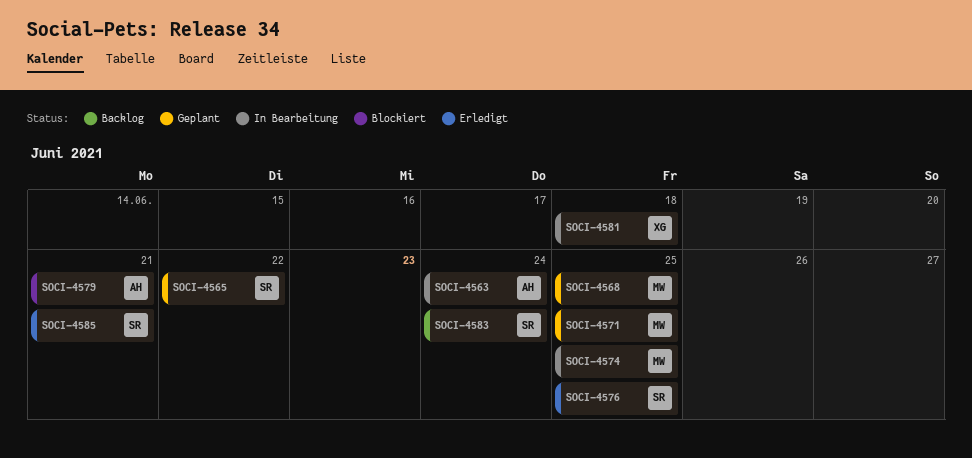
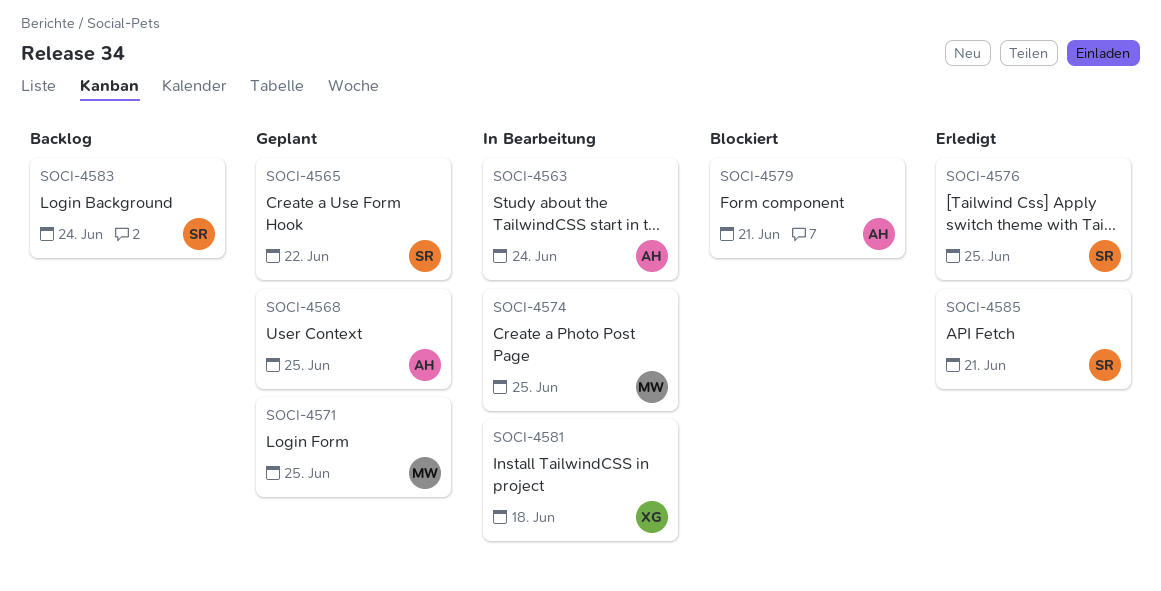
SOCI-4568, owner: MW -> AH

